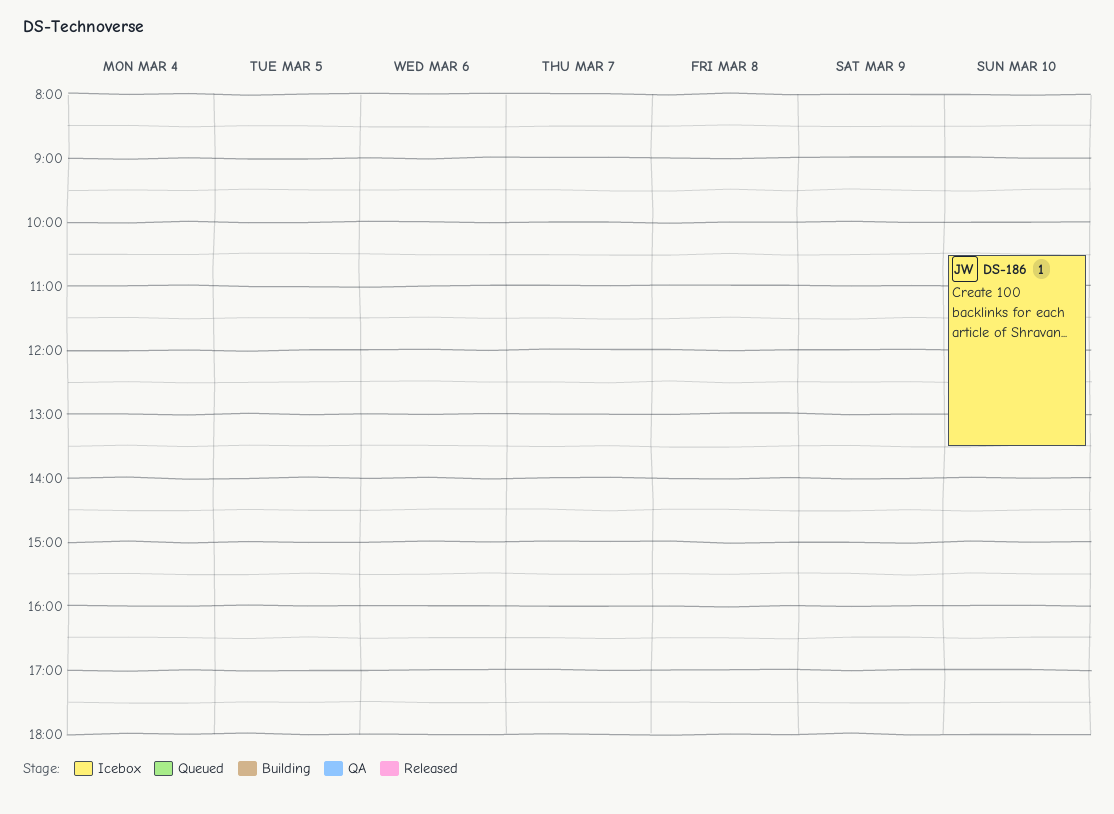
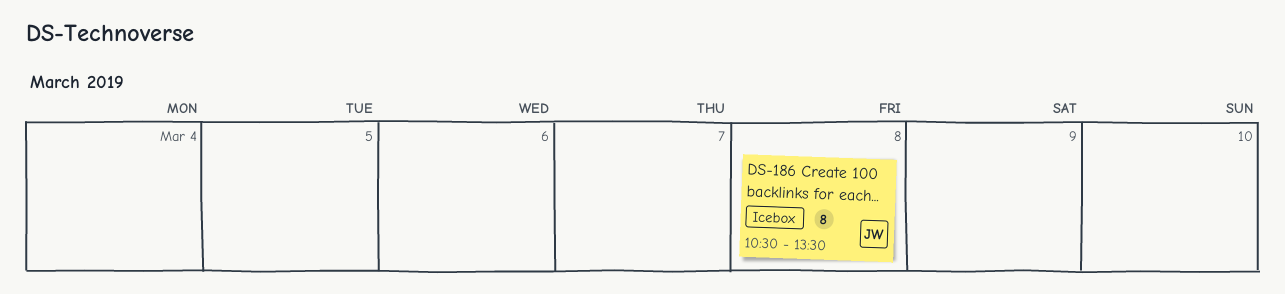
DS-186, estimate: 1 -> 8
DS-186, day: Mar 10 -> Mar 8

